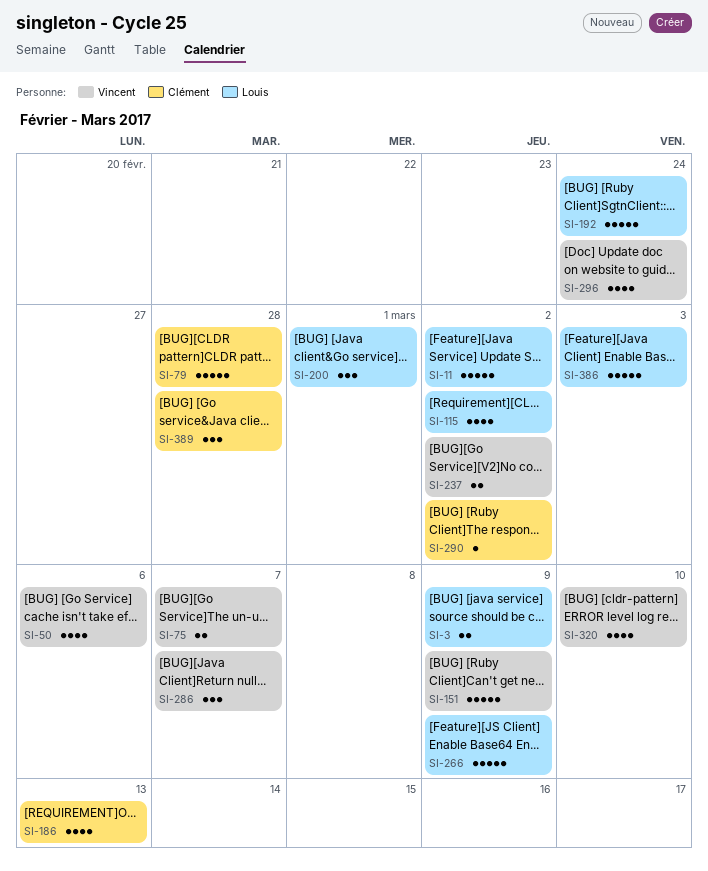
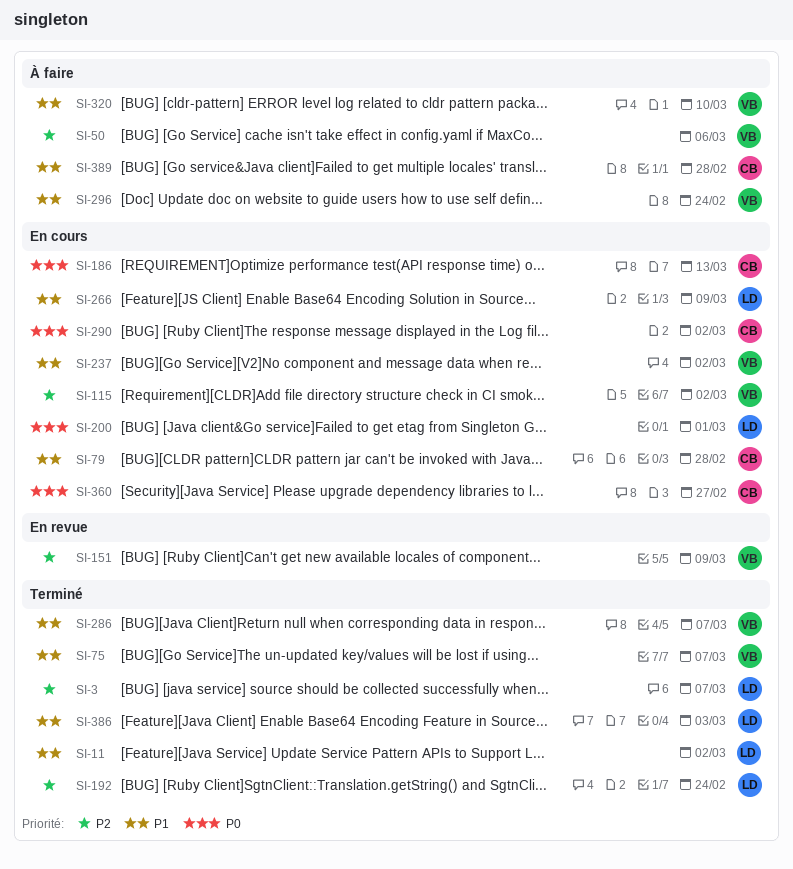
SI-3, due: Mar 9 -> Mar 7
SI-115, owner: Louis -> Vincent
SI-360: none -> present

